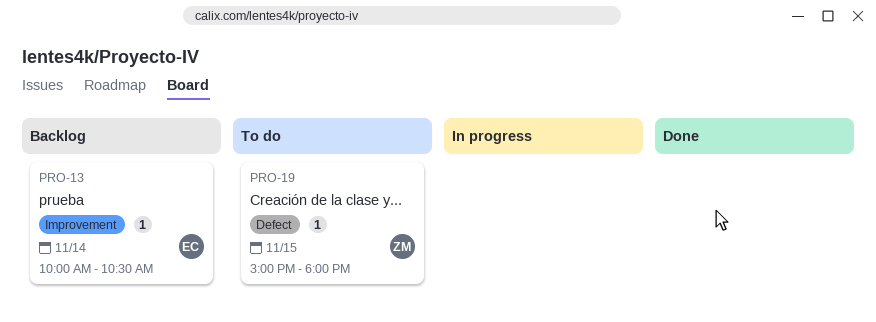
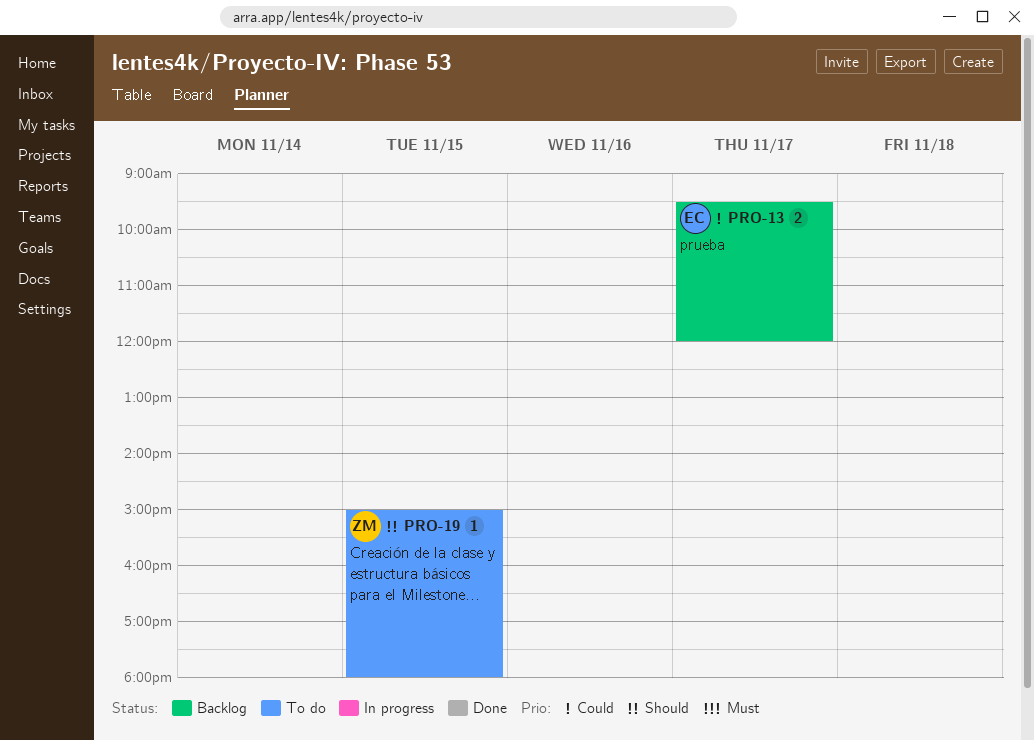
PRO-13, estimate: 1 -> 2
PRO-13, day: Nov 14 -> Nov 17
PRO-13, begins: 10:00 -> 09:30
PRO-13, ends: 10:30 -> 12:00

